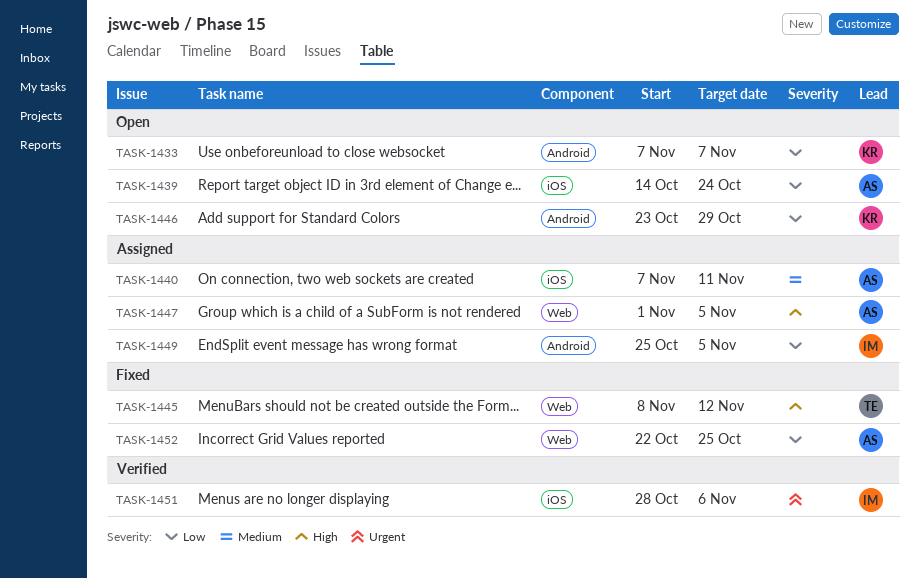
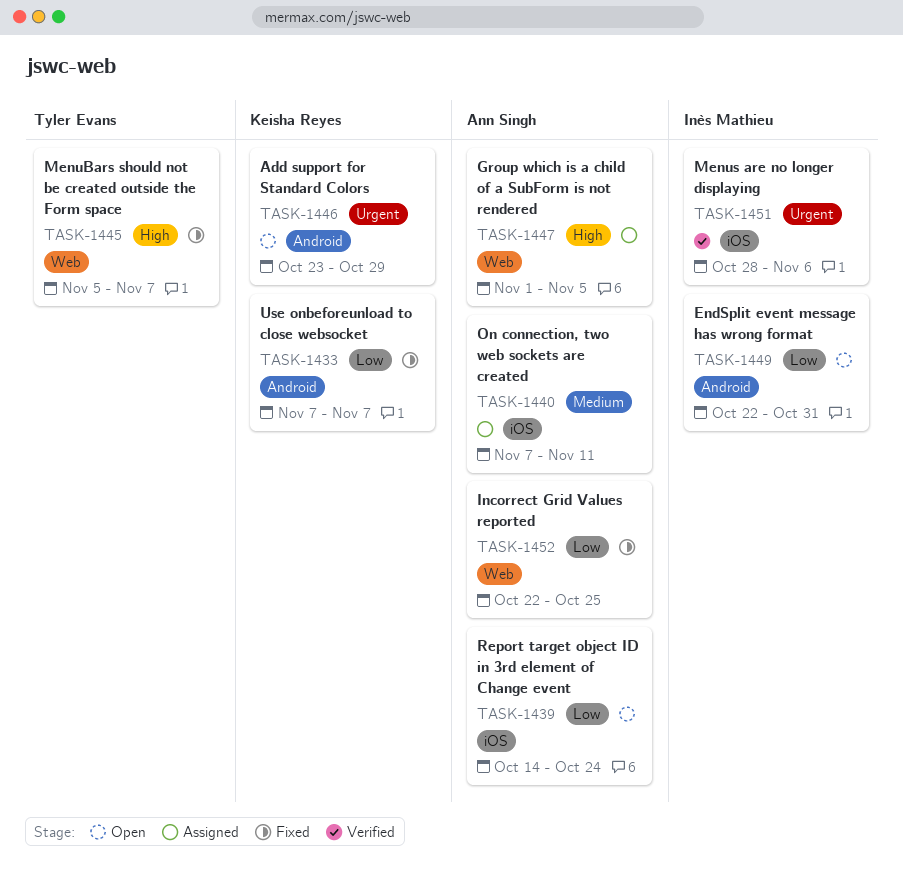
TASK-1433, status: Open -> Fixed
TASK-1445, start: Nov 8 -> Nov 5
TASK-1445, due: Nov 12 -> Nov 7
TASK-1446, priority: Low -> Urgent
TASK-1449, status: Assigned -> Open
TASK-1449, start: Oct 25 -> Oct 22
TASK-1449, due: Nov 5 -> Oct 31

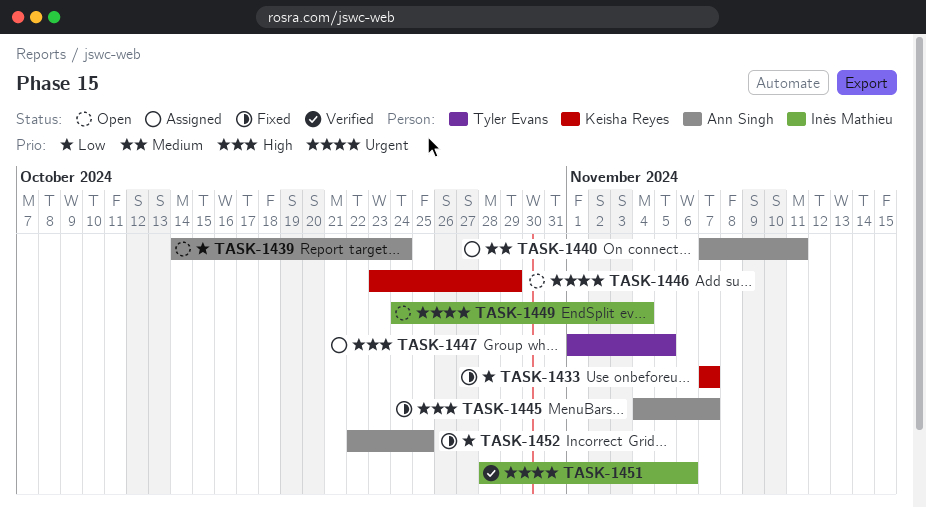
TASK-1445, owner: Tyler Evans -> Ann Singh
TASK-1445, start: Nov 5 -> Nov 4
TASK-1447, owner: Ann Singh -> Tyler Evans
TASK-1449, priority: Low -> Urgent
TASK-1449, start: Oct 22 -> Oct 24
TASK-1449, due: Oct 31 -> Nov 4

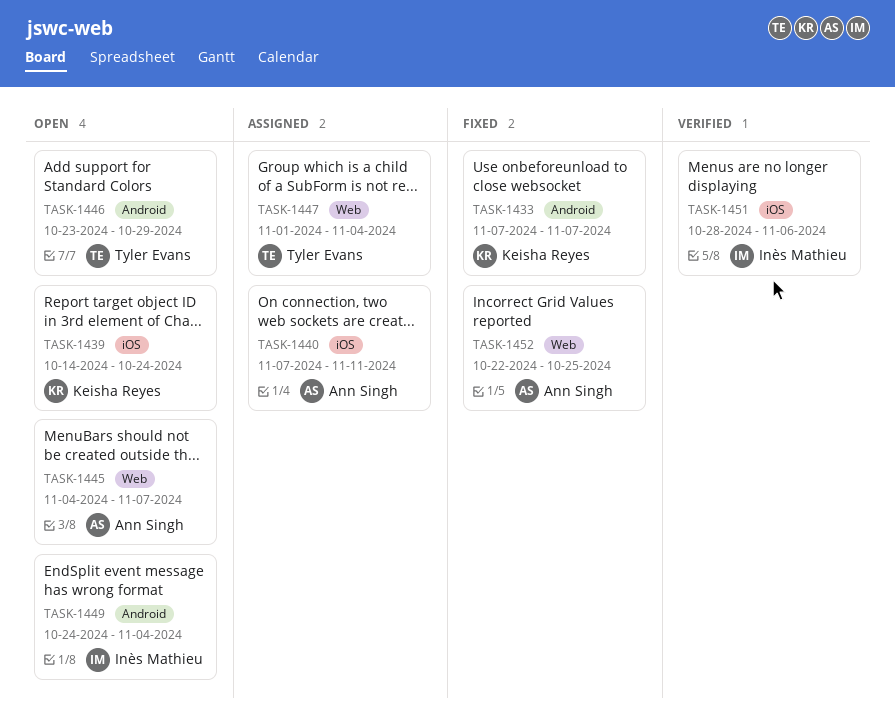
TASK-1439, owner: Ann Singh -> Keisha Reyes
TASK-1445, status: Fixed -> Open
TASK-1446, owner: Keisha Reyes -> Tyler Evans
TASK-1447, due: Nov 5 -> Nov 4

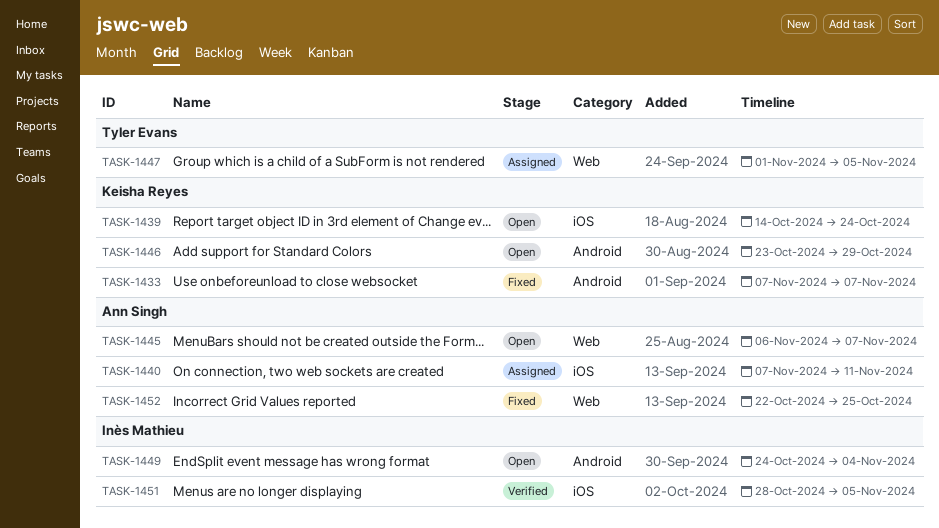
TASK-1445, start: Nov 4 -> Nov 6
TASK-1446, owner: Tyler Evans -> Keisha Reyes
TASK-1447, due: Nov 4 -> Nov 5
TASK-1451, due: Nov 6 -> Nov 5

